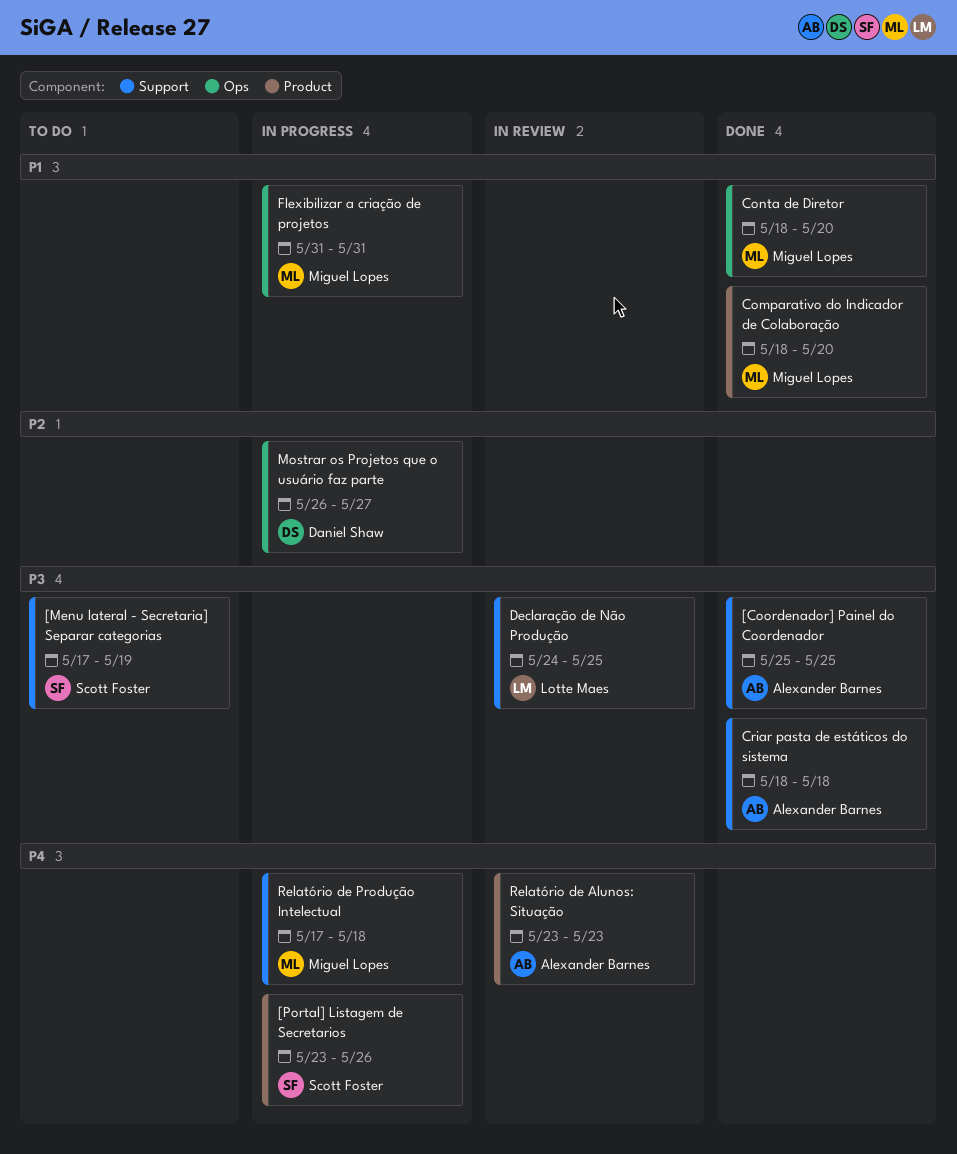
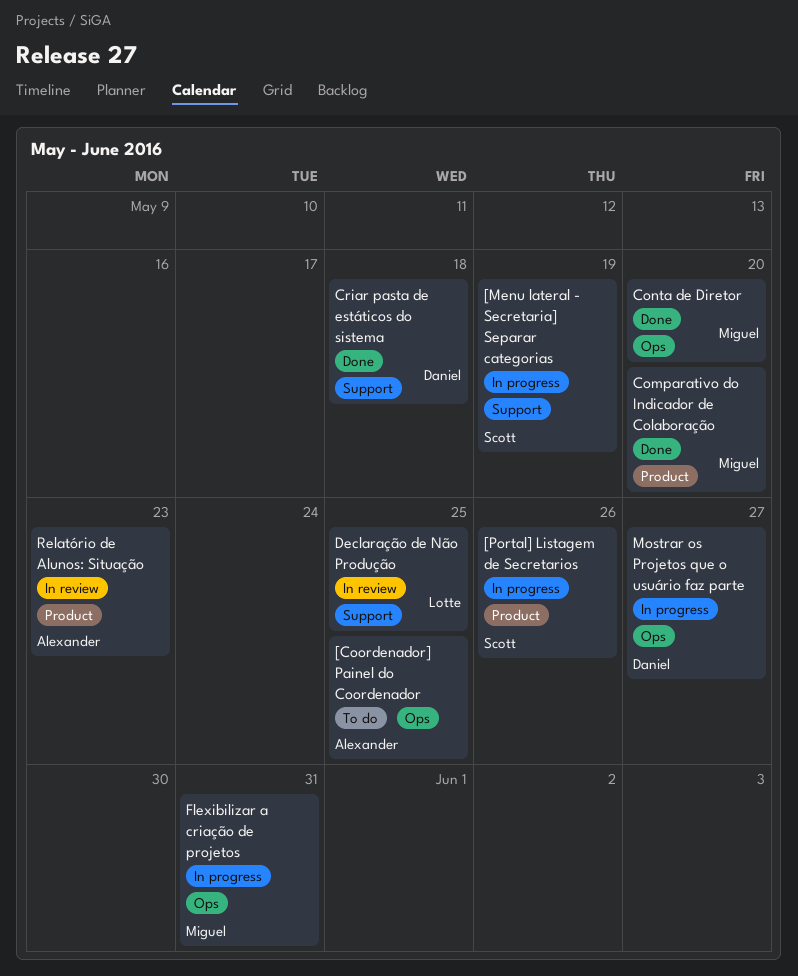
[Coordenador] Painel do Coordenador, status: Done -> To do
[Coordenador] Painel do Coordenador, label: Support -> Ops
[Menu lateral - Secretaria] Separar categorias, status: To do -> In progress
Criar pasta de estáticos do sistema, owner: Alexander Barnes -> Daniel Shaw
Relatório de Produção Intelectual: present -> none

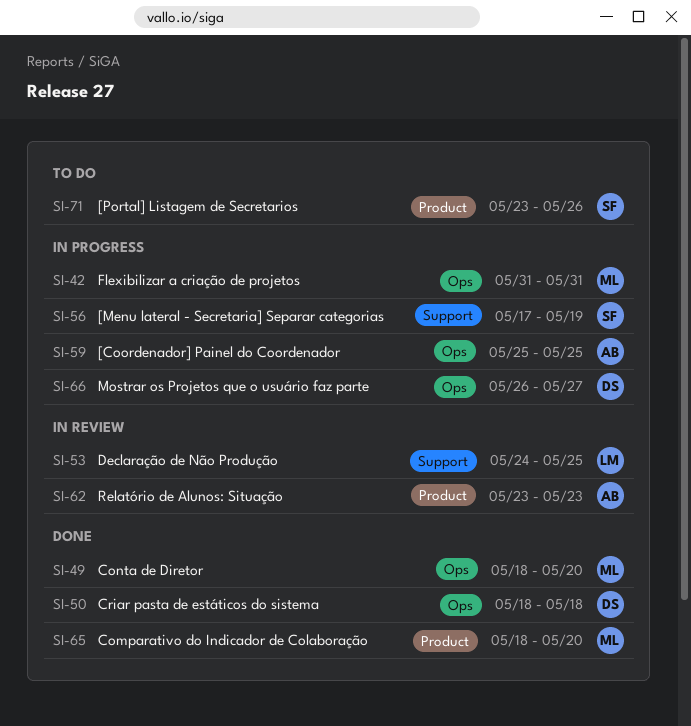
[Coordenador] Painel do Coordenador, status: To do -> In progress
[Portal] Listagem de Secretarios, status: In progress -> To do
Criar pasta de estáticos do sistema, label: Support -> Ops

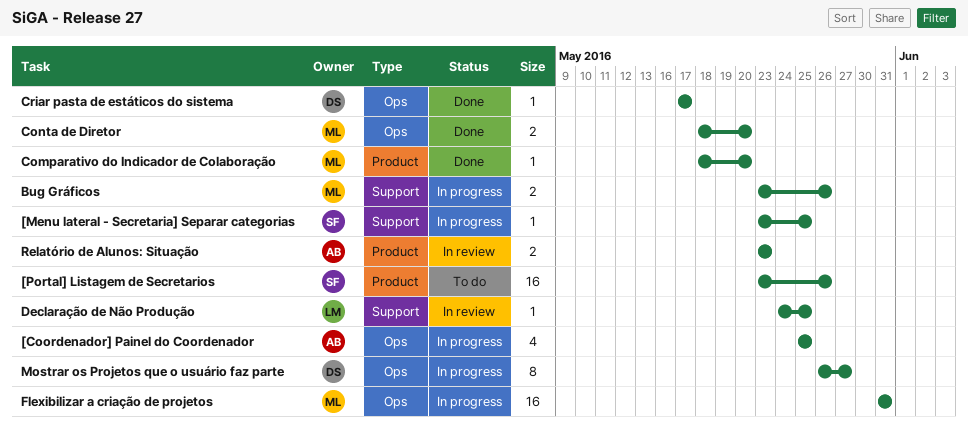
[Menu lateral - Secretaria] Separar categorias, start: May 17 -> May 23
[Menu lateral - Secretaria] Separar categorias, due: May 19 -> May 25
Bug Gráficos: none -> present
Criar pasta de estáticos do sistema, start: May 18 -> May 17
Criar pasta de estáticos do sistema, due: May 18 -> May 17

